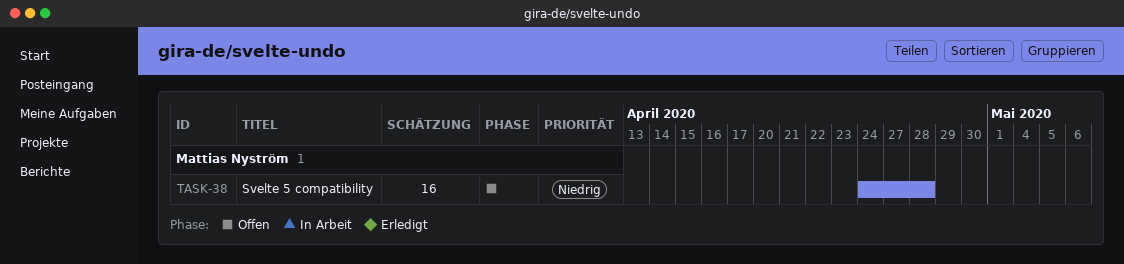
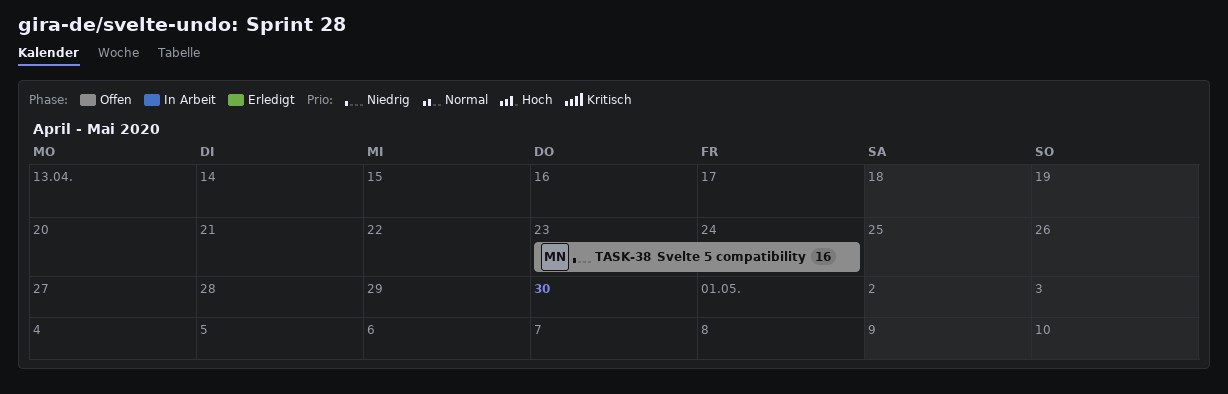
TASK-38, start: Apr 24 -> Apr 23
TASK-38, due: Apr 28 -> Apr 24

